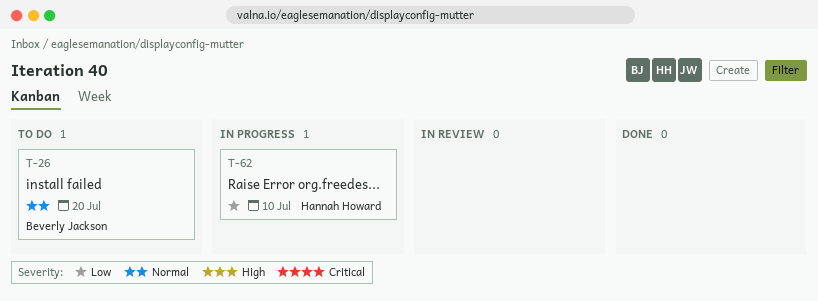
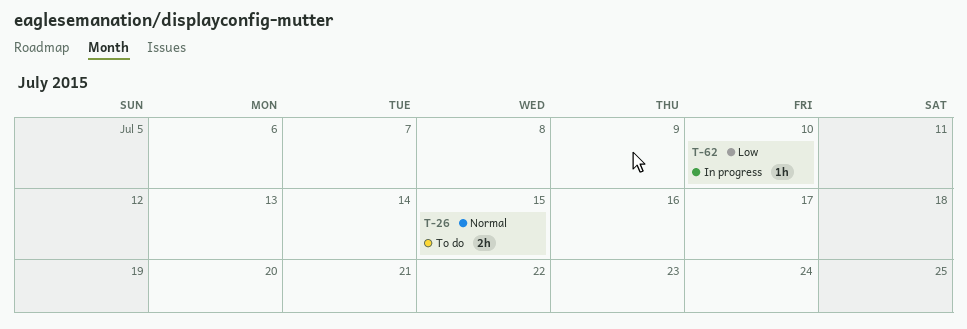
T-26, due: Jul 20 -> Jul 15

